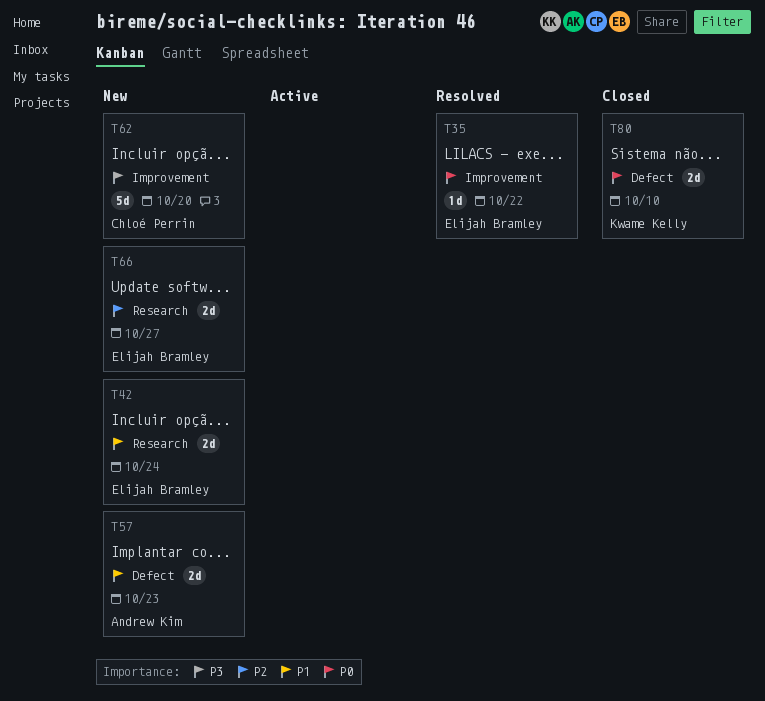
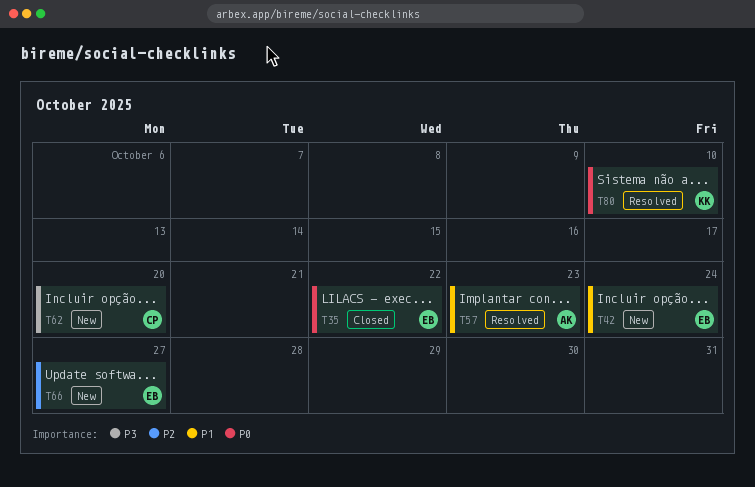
T35, status: Resolved -> Closed
T57, status: New -> Resolved
T80, status: Closed -> Resolved

